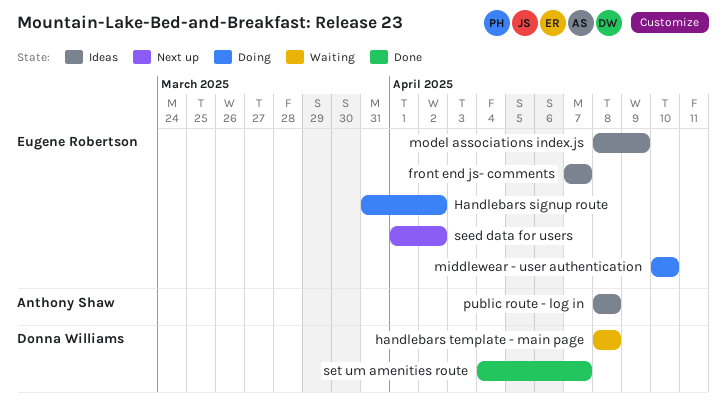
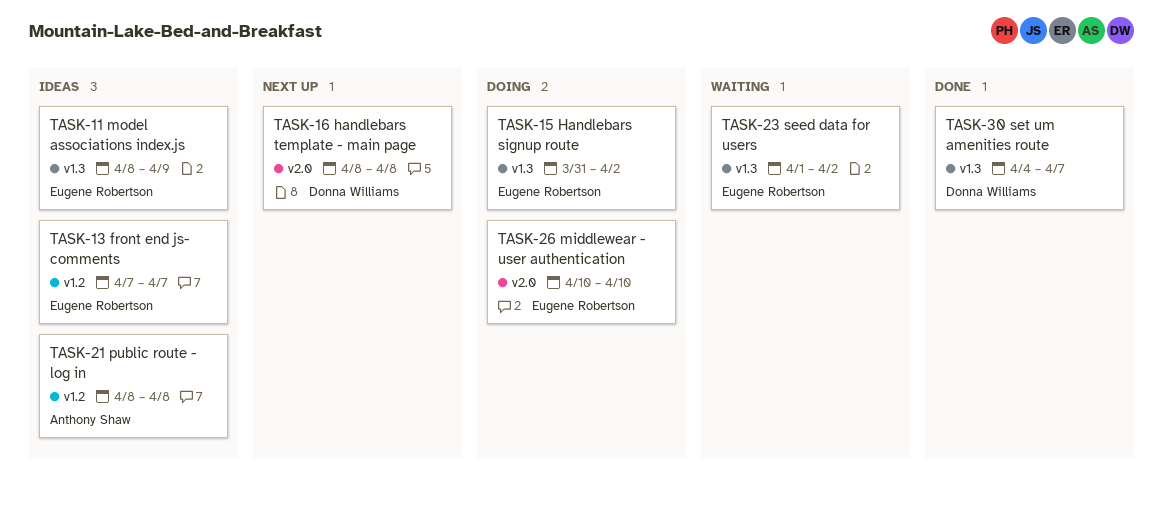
handlebars template - main page, status: Waiting -> Next up
seed data for users, status: Next up -> Waiting

